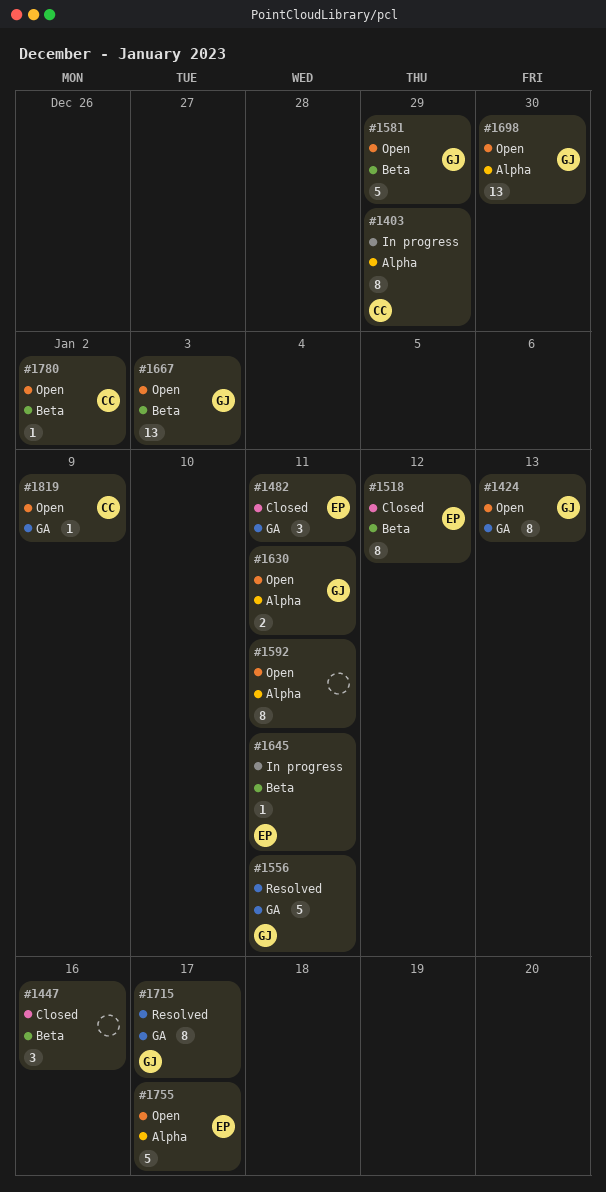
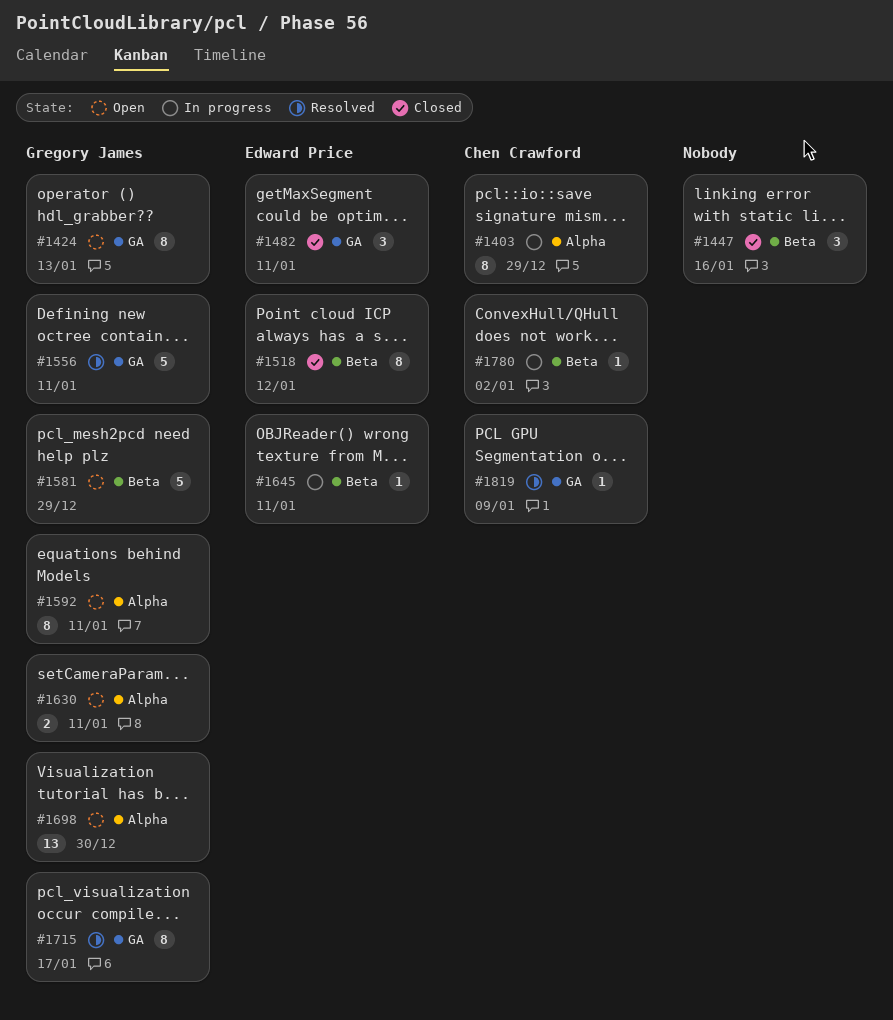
#1592, owner: none -> Gregory James
#1667: present -> none
#1755: present -> none
#1780, status: Open -> In progress
#1819, status: Open -> Resolved

